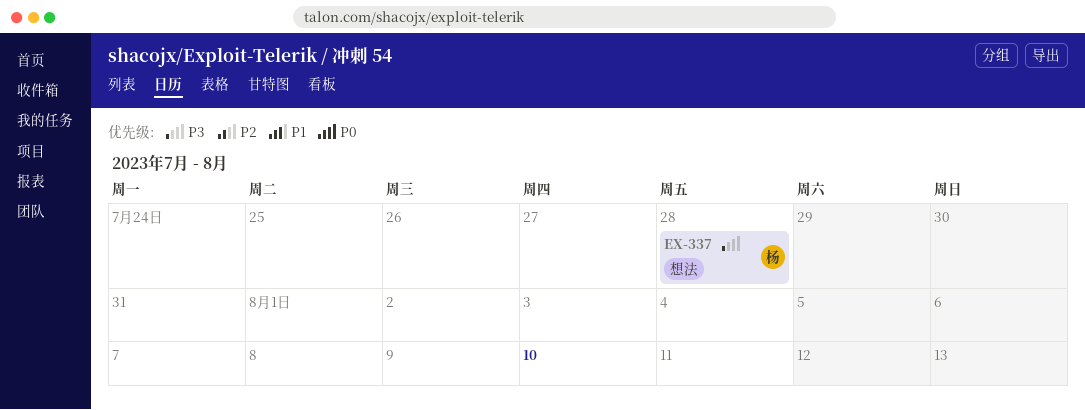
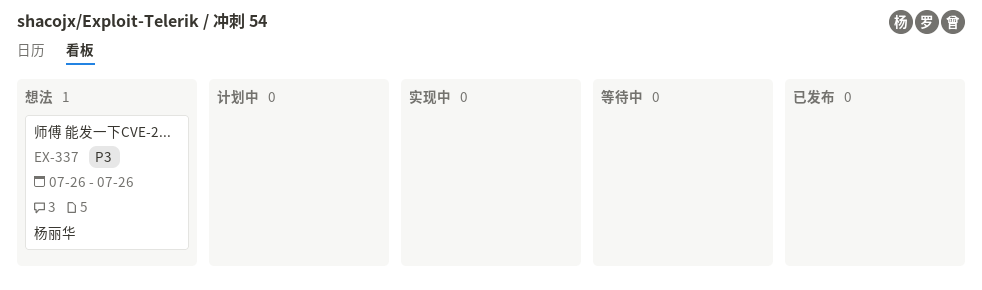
EX-337, due: Jul 28 -> Jul 26

